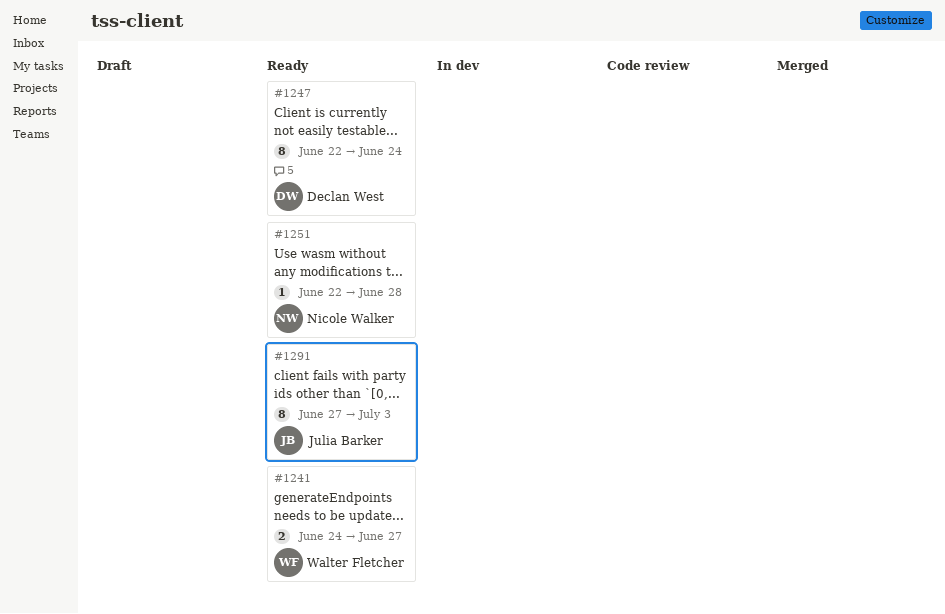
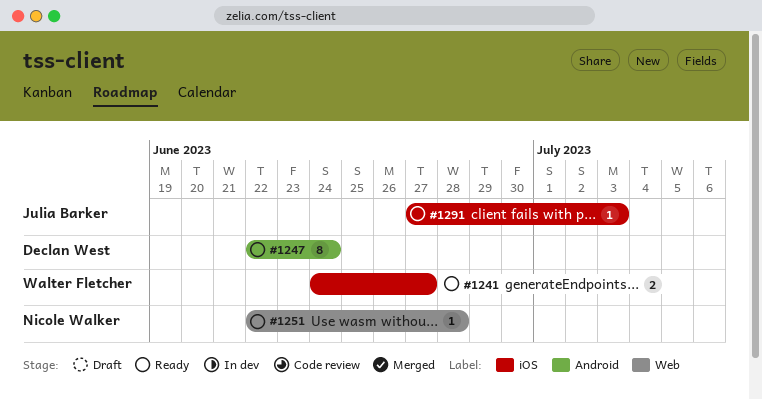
#1291, estimate: 8 -> 1

